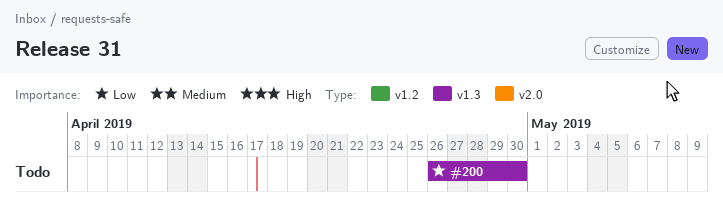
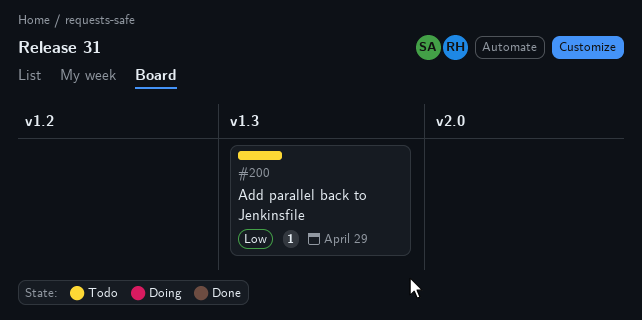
#200, due: Apr 30 -> Apr 29

